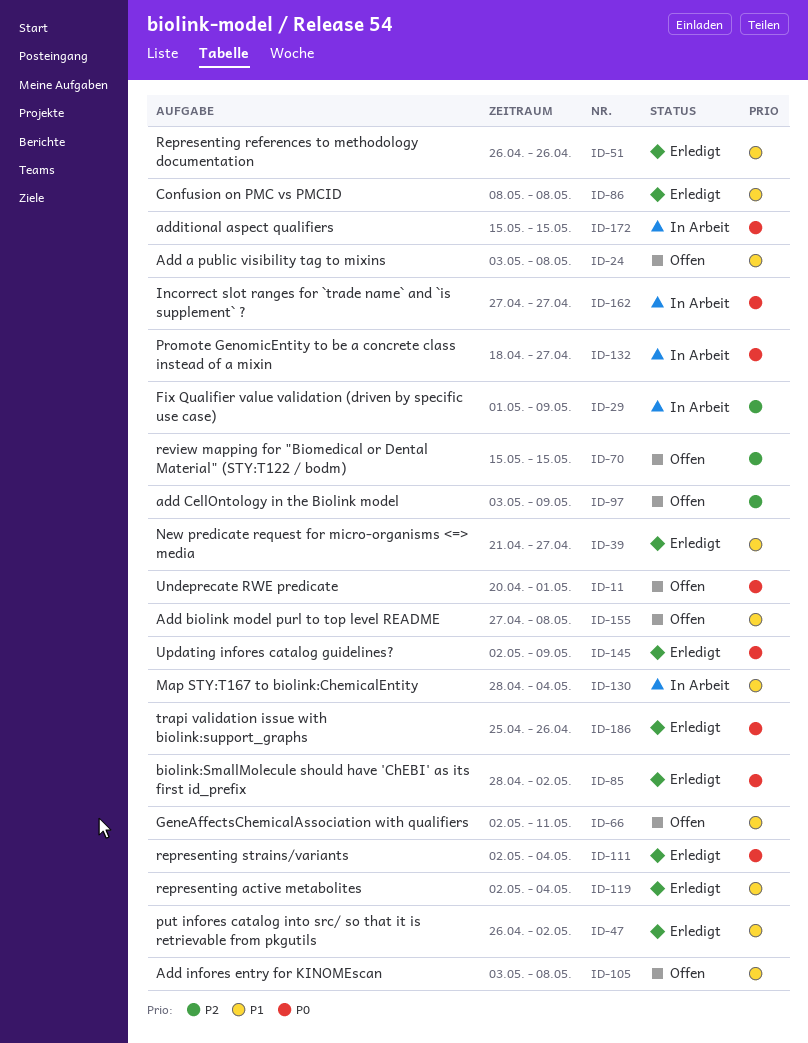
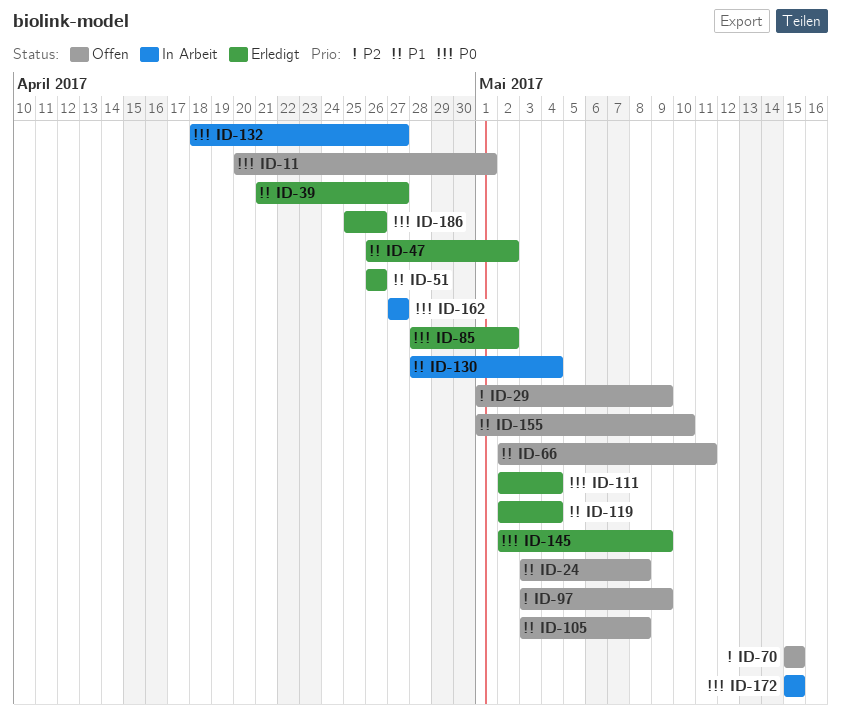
ID-29, status: In Arbeit -> Offen
ID-86: present -> none
ID-155, start: Apr 27 -> May 1
ID-155, due: May 8 -> May 10

